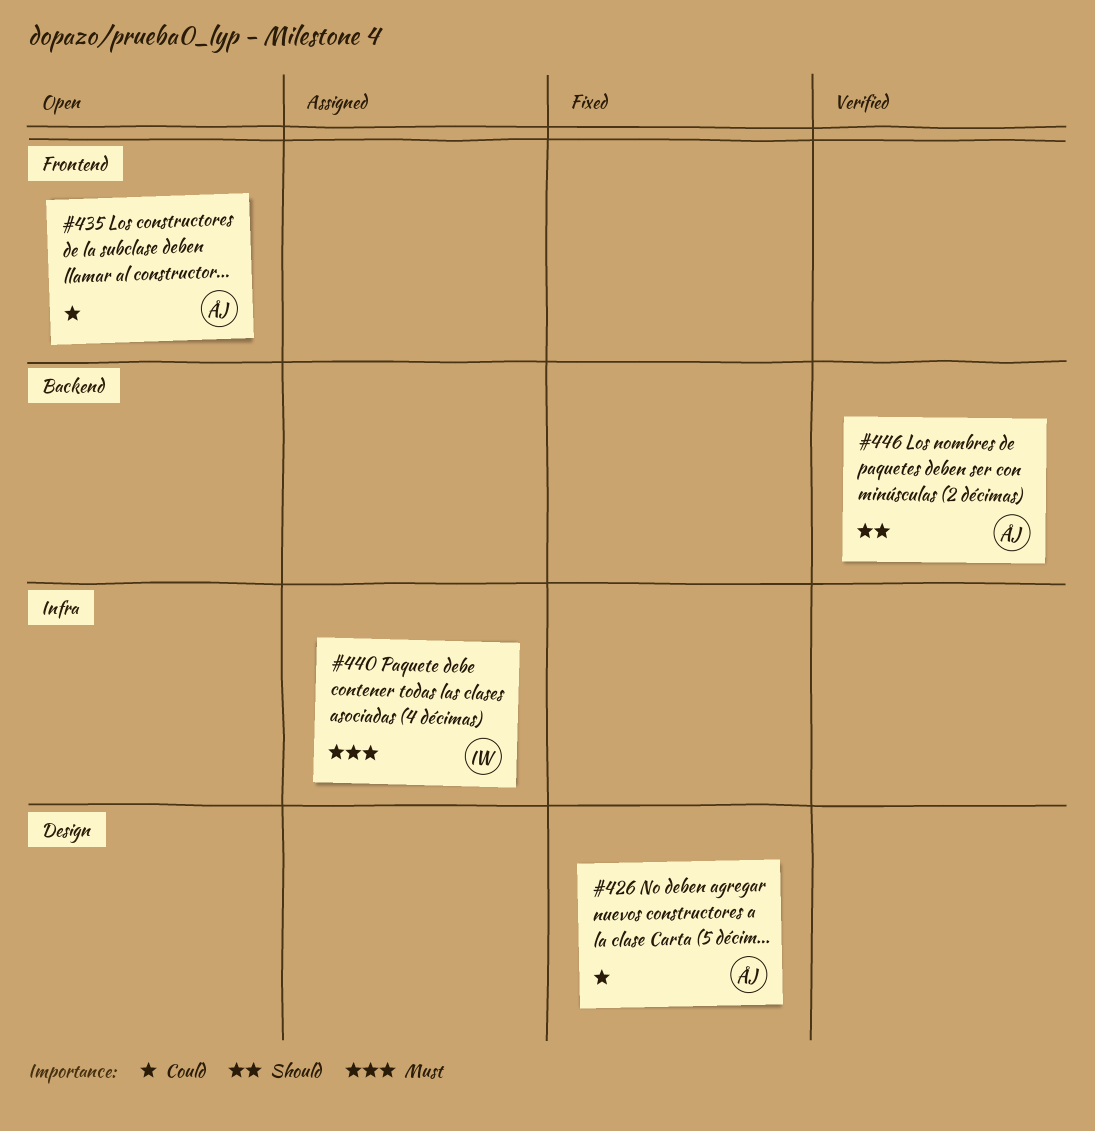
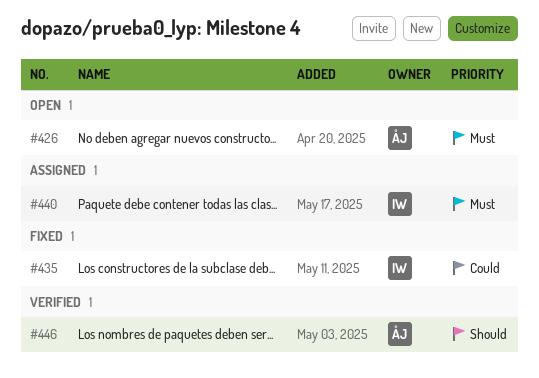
#426, status: Fixed -> Open
#426, priority: Could -> Must
#435, status: Open -> Fixed
#435, owner: ÅJ -> IW

